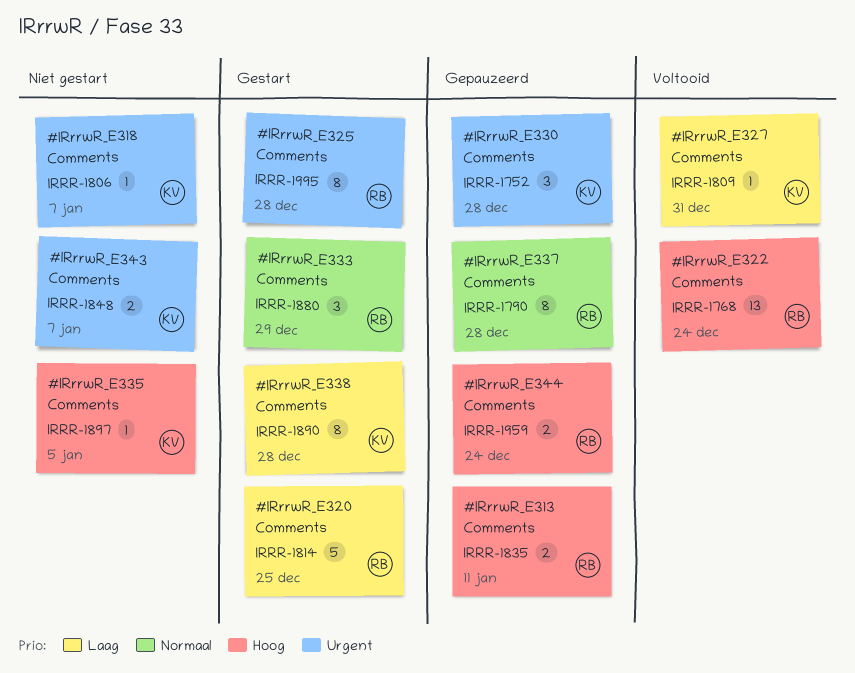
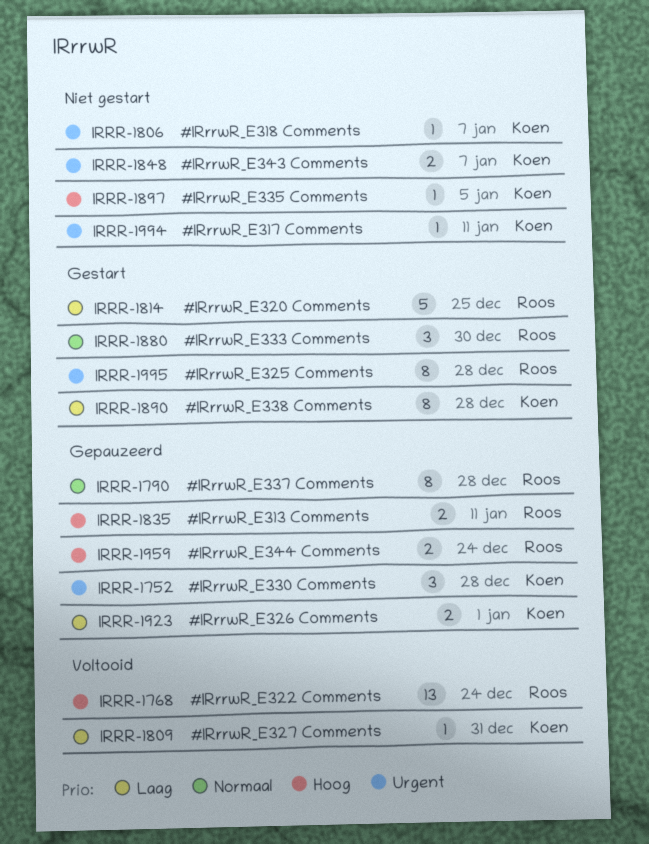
IRRR-1880, due: Dec 29 -> Dec 30
IRRR-1923: none -> present
IRRR-1994: none -> present

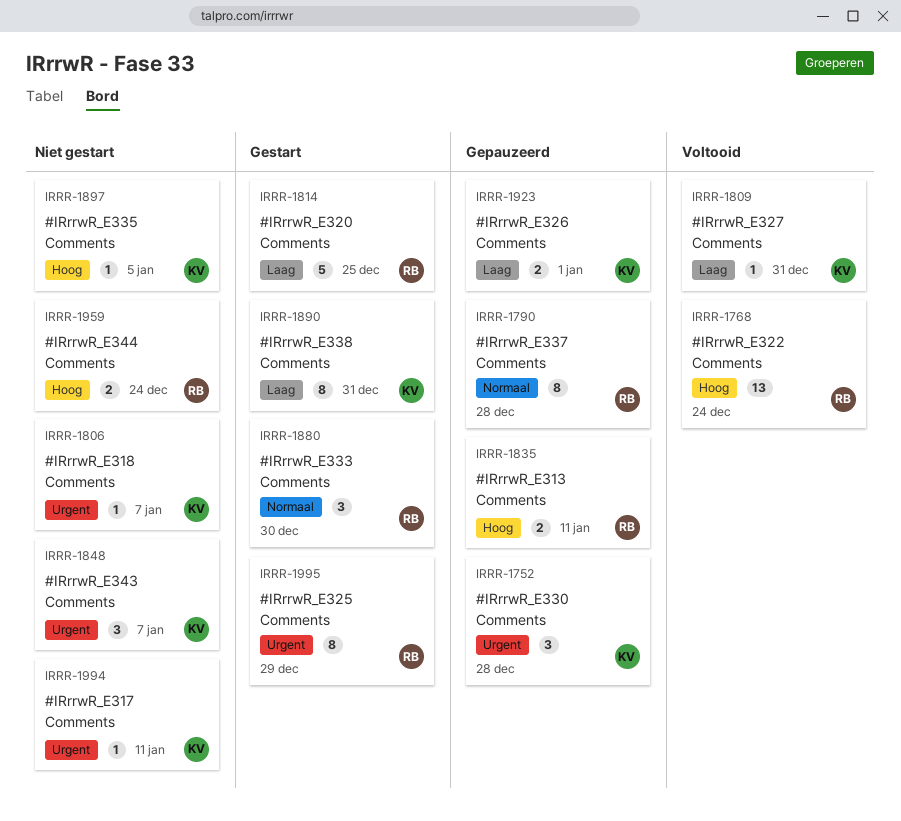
IRRR-1848, estimate: 2 -> 3
IRRR-1890, due: Dec 28 -> Dec 31
IRRR-1959, status: Gepauzeerd -> Niet gestart
IRRR-1995, due: Dec 28 -> Dec 29

